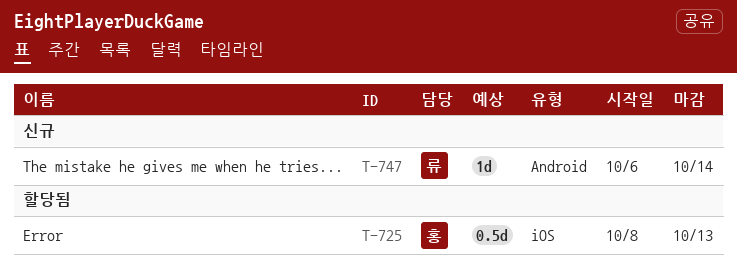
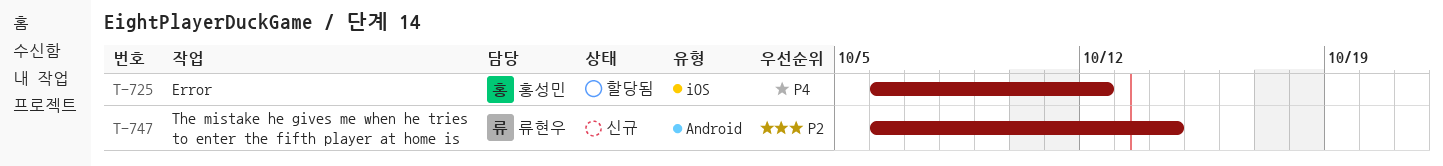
T-725, start: Oct 8 -> Oct 6
T-725, due: Oct 13 -> Oct 12

